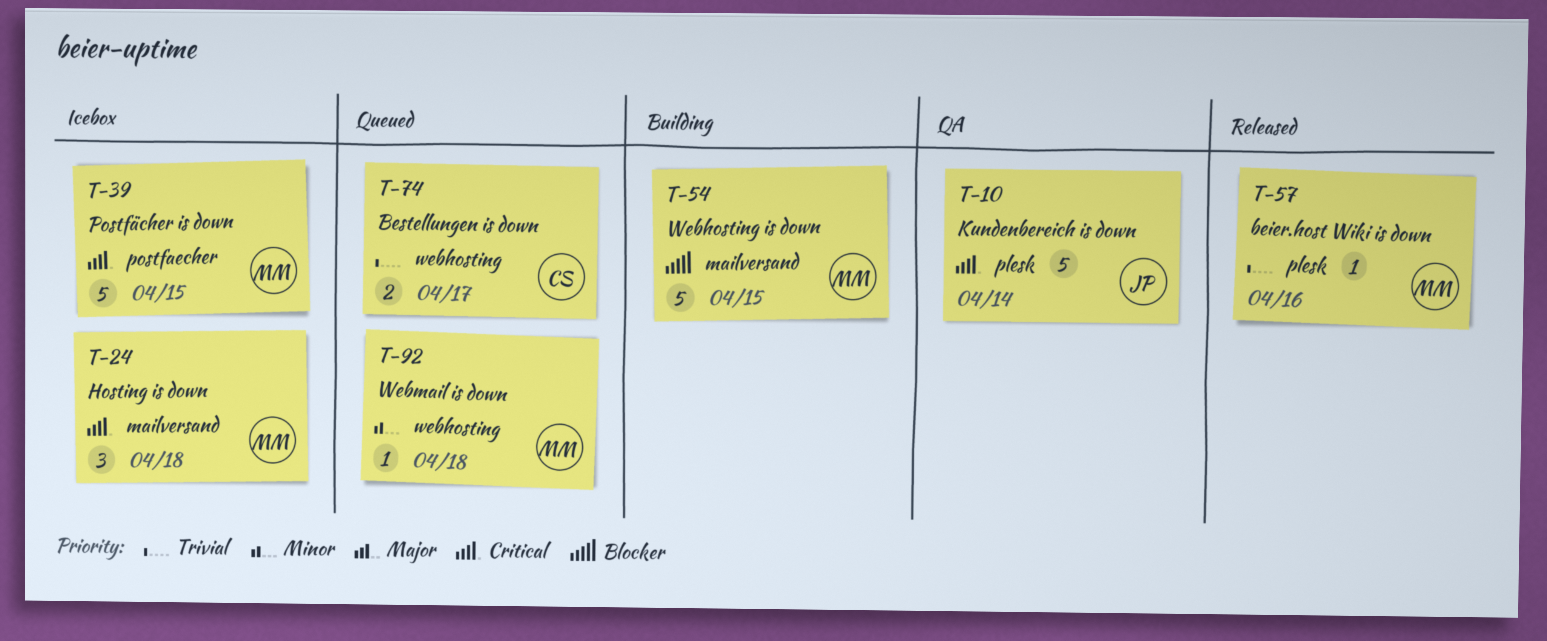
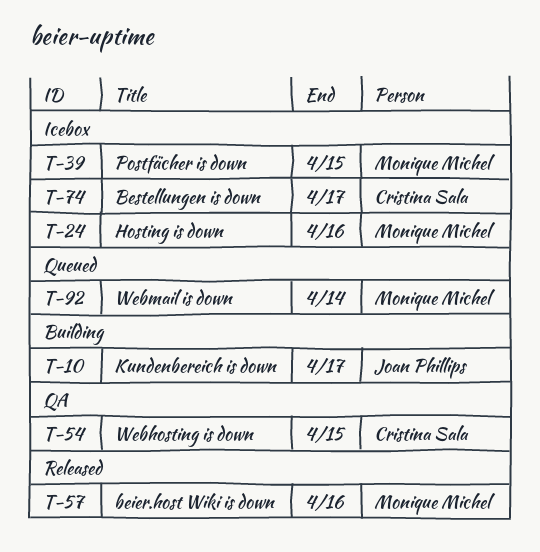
T-10, status: QA -> Building
T-10, due: Apr 14 -> Apr 17
T-24, due: Apr 18 -> Apr 16
T-54, status: Building -> QA
T-54, owner: Monique Michel -> Cristina Sala
T-74, status: Queued -> Icebox
T-92, due: Apr 18 -> Apr 14

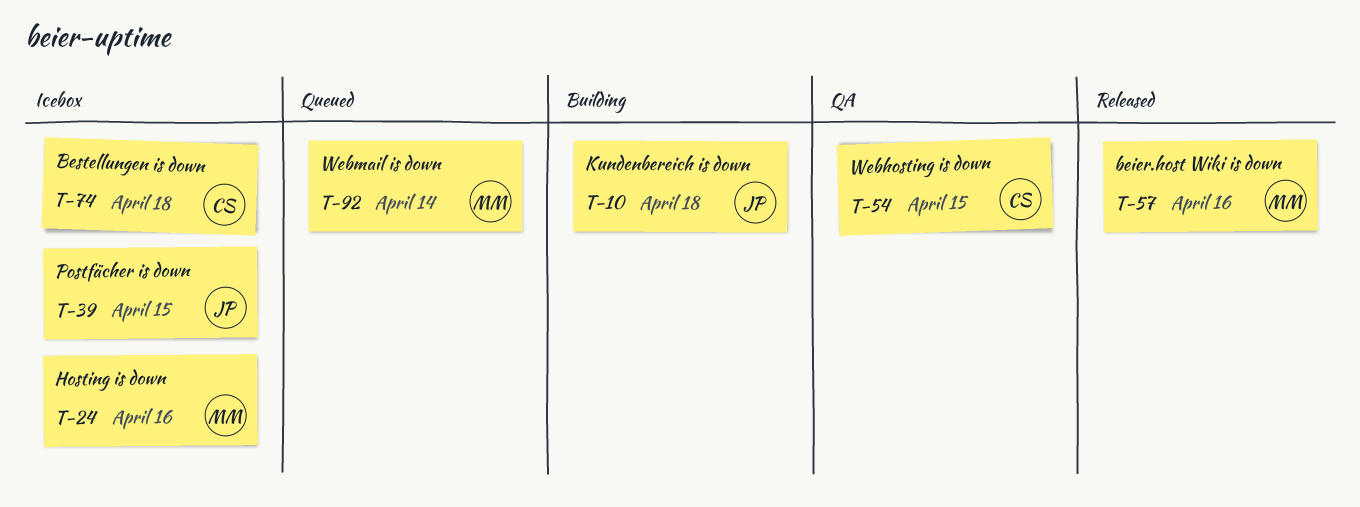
T-10, due: Apr 17 -> Apr 18
T-39, owner: Monique Michel -> Joan Phillips
T-74, due: Apr 17 -> Apr 18

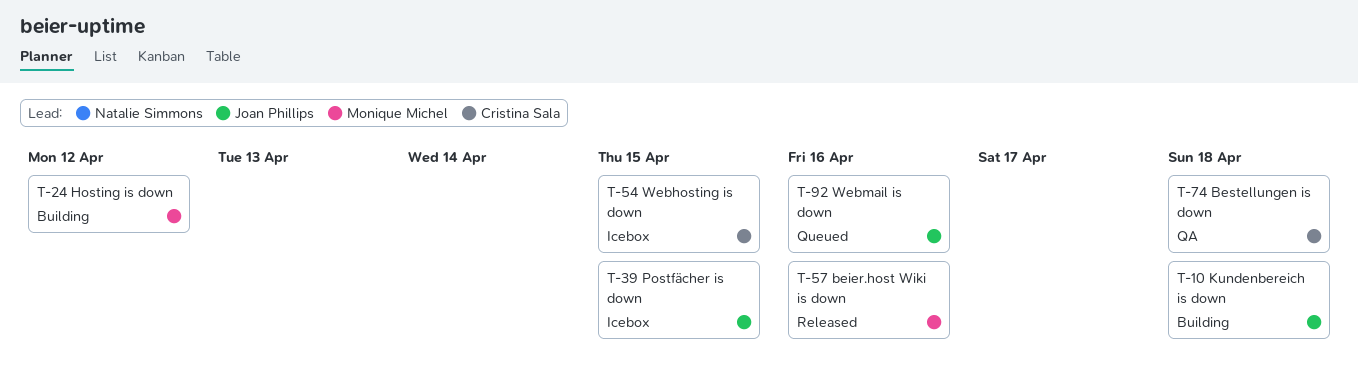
T-24, status: Icebox -> Building
T-24, due: Apr 16 -> Apr 12
T-54, status: QA -> Icebox
T-74, status: Icebox -> QA
T-92, owner: Monique Michel -> Joan Phillips
T-92, due: Apr 14 -> Apr 16

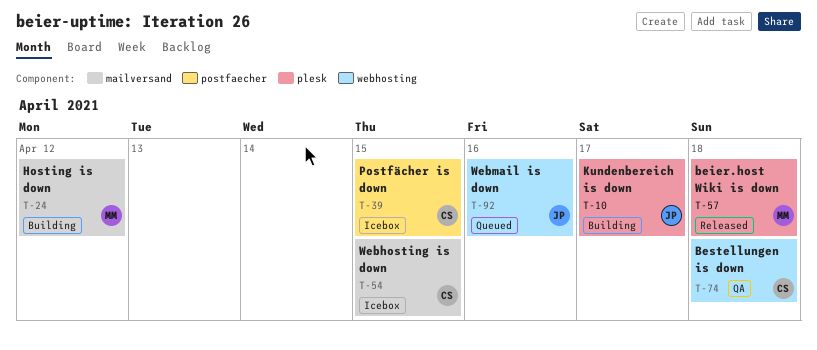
T-10, due: Apr 18 -> Apr 17
T-39, owner: Joan Phillips -> Cristina Sala
T-57, due: Apr 16 -> Apr 18

